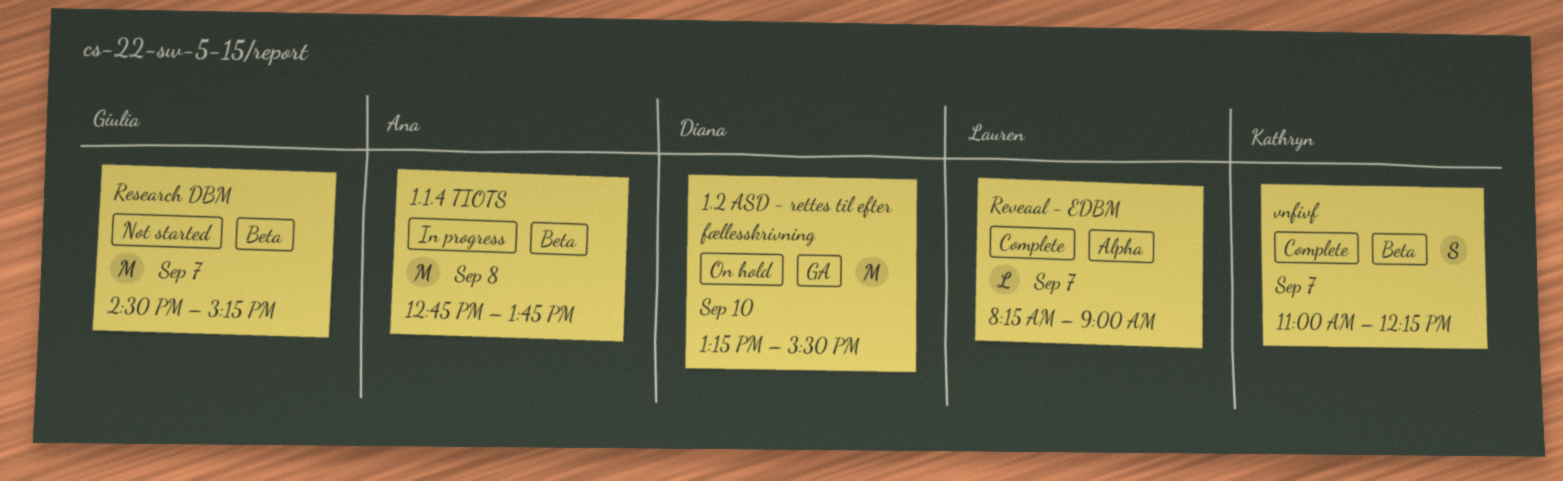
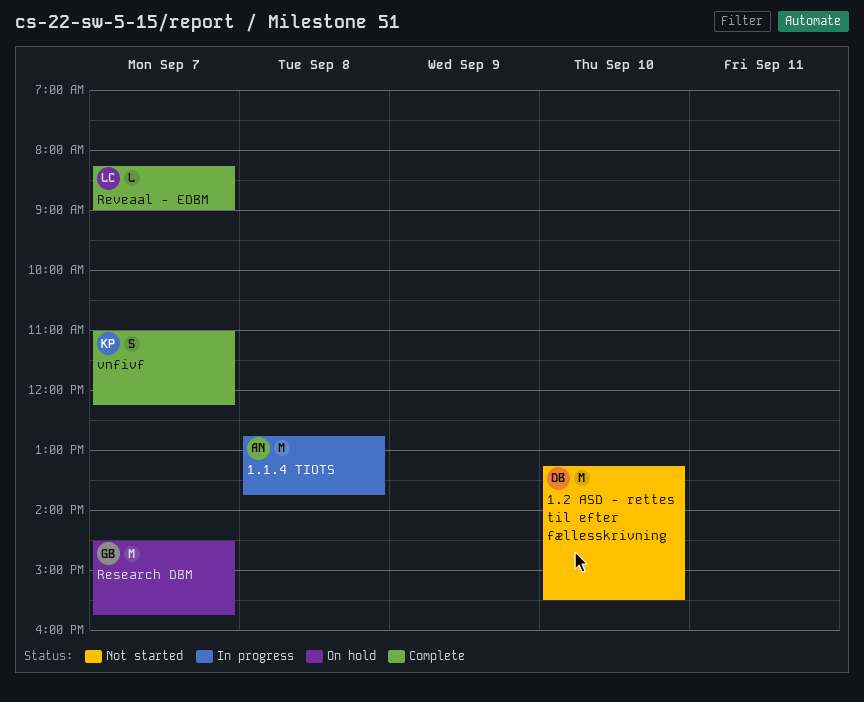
1.2 ASD - rettes til efter fællesskrivning, status: On hold -> Not started
Research DBM, status: Not started -> On hold
Research DBM, ends: 15:15 -> 15:45

